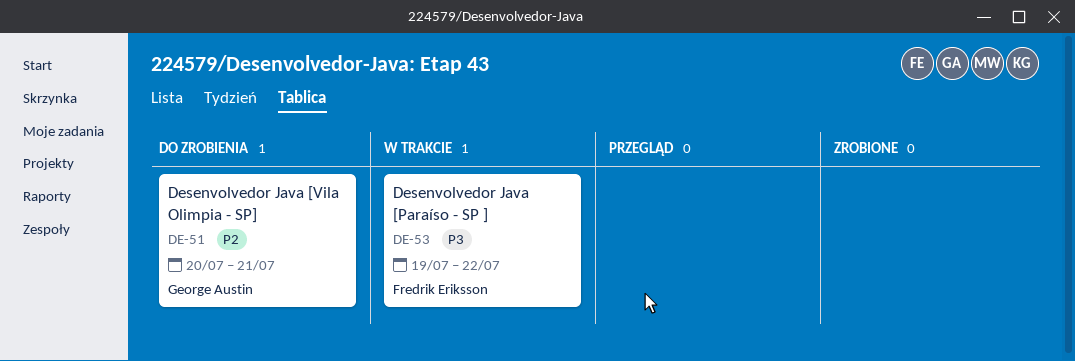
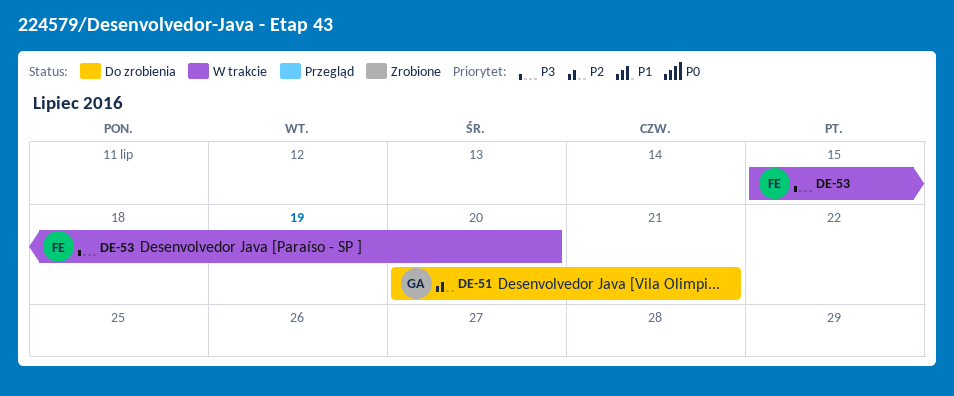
DE-53, start: Jul 19 -> Jul 15
DE-53, due: Jul 22 -> Jul 20

